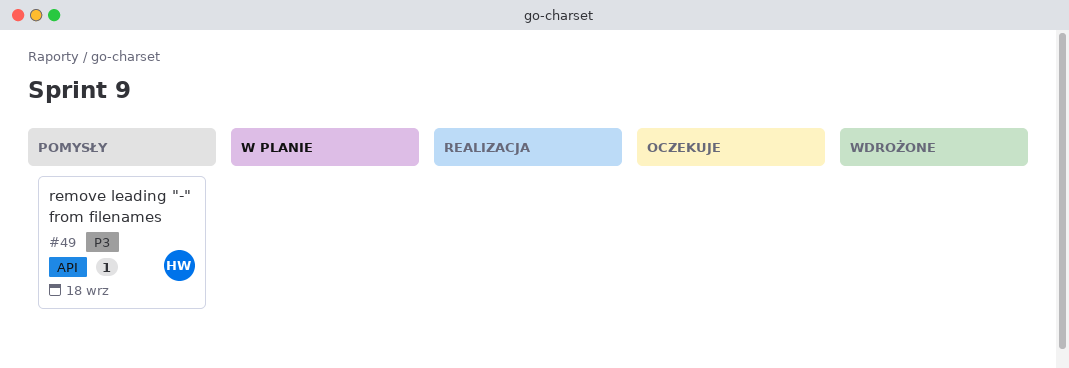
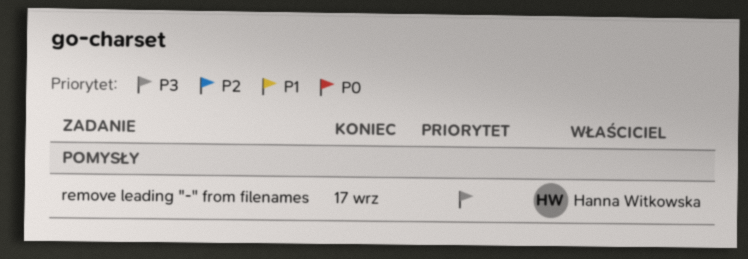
remove leading "-" from filenames, due: Sep 18 -> Sep 17

